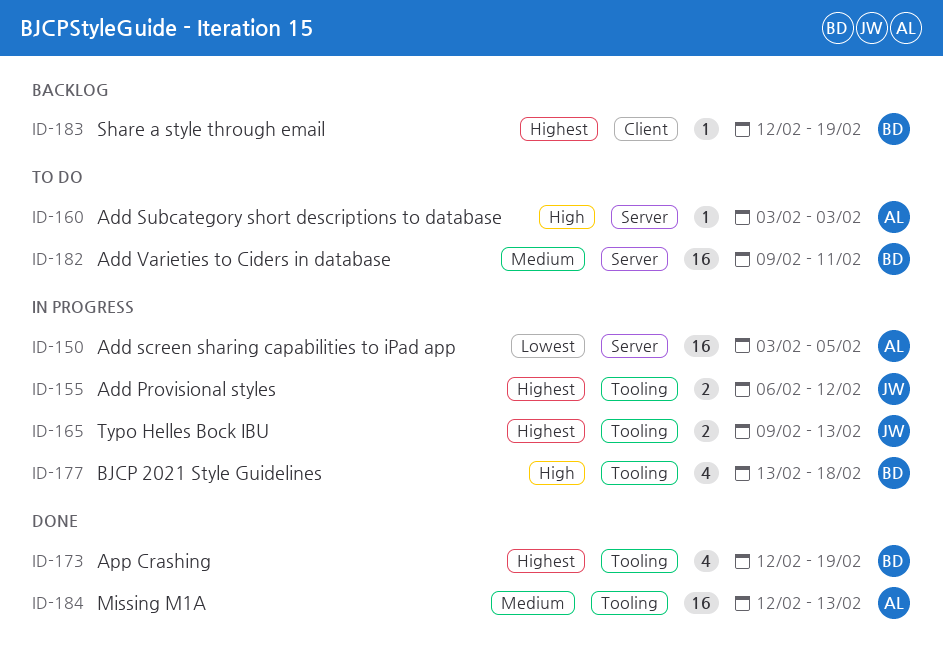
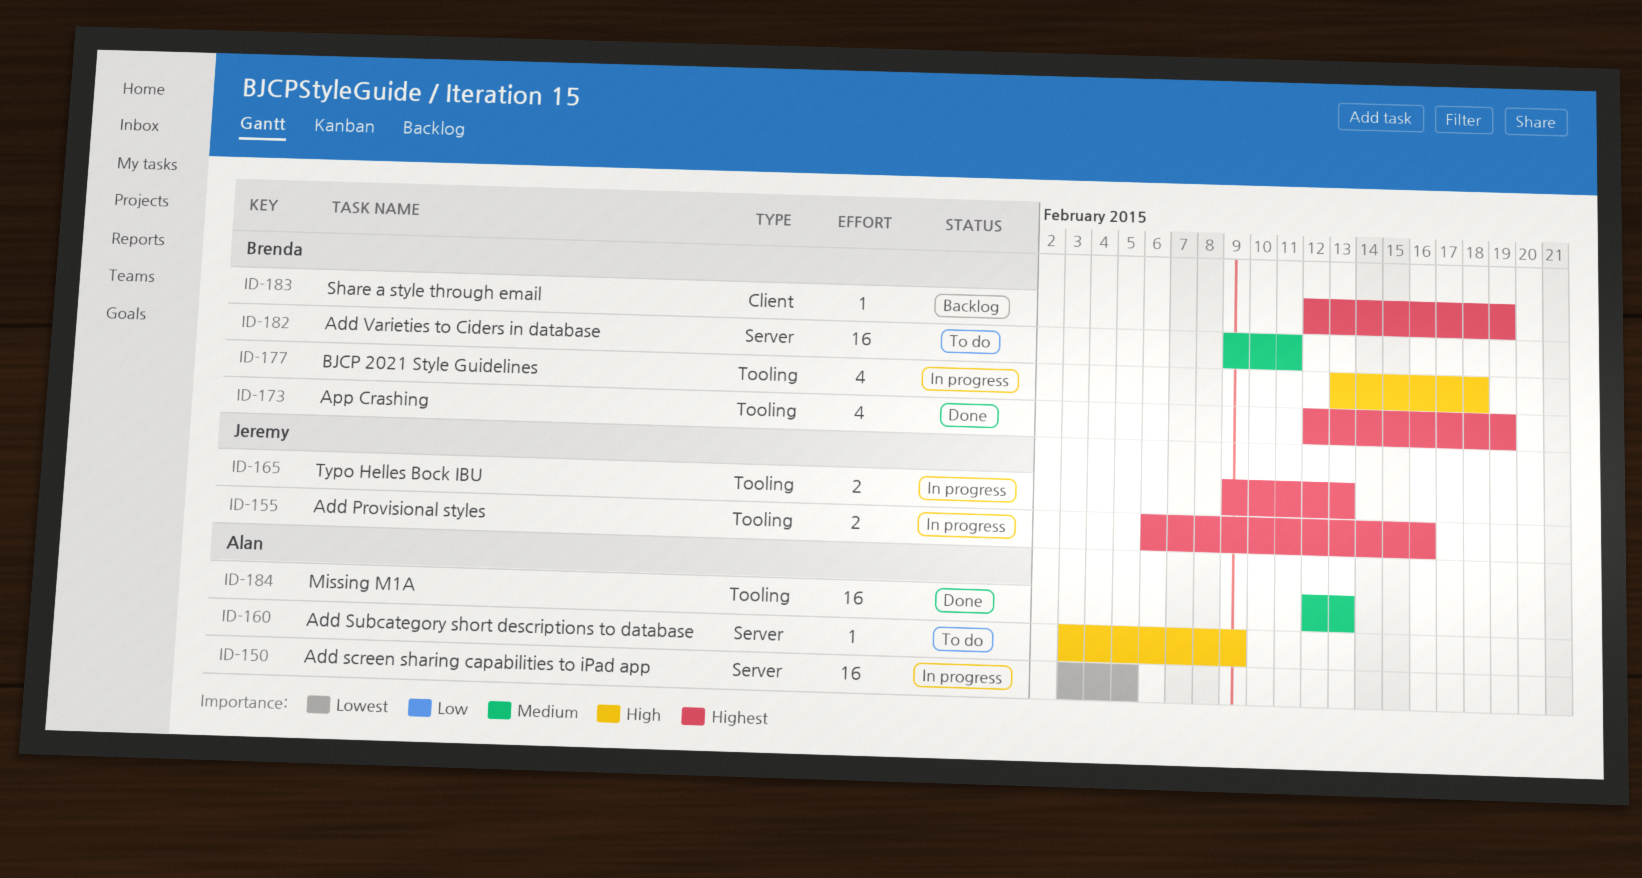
ID-155, due: Feb 12 -> Feb 16
ID-160, due: Feb 3 -> Feb 9

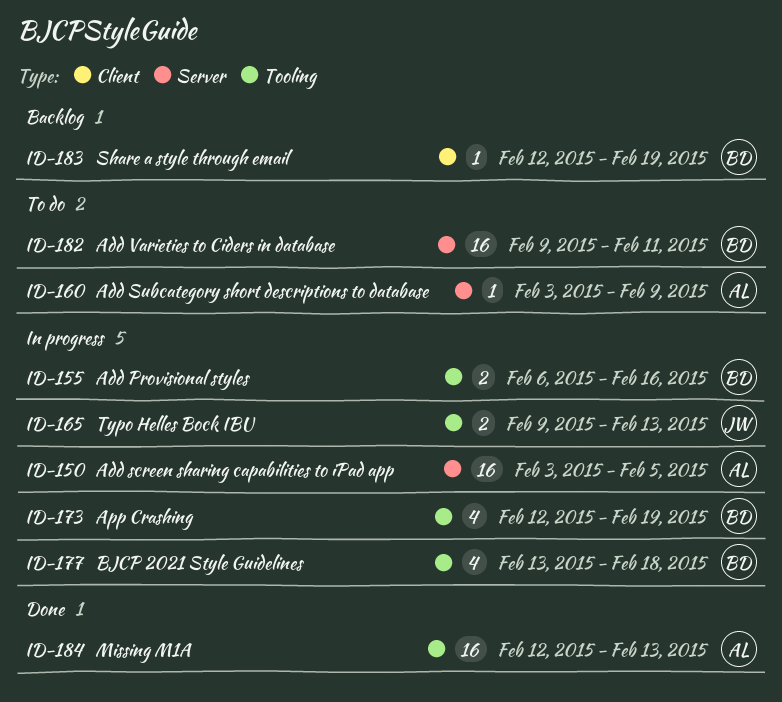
ID-155, owner: Jeremy -> Brenda
ID-173, status: Done -> In progress

